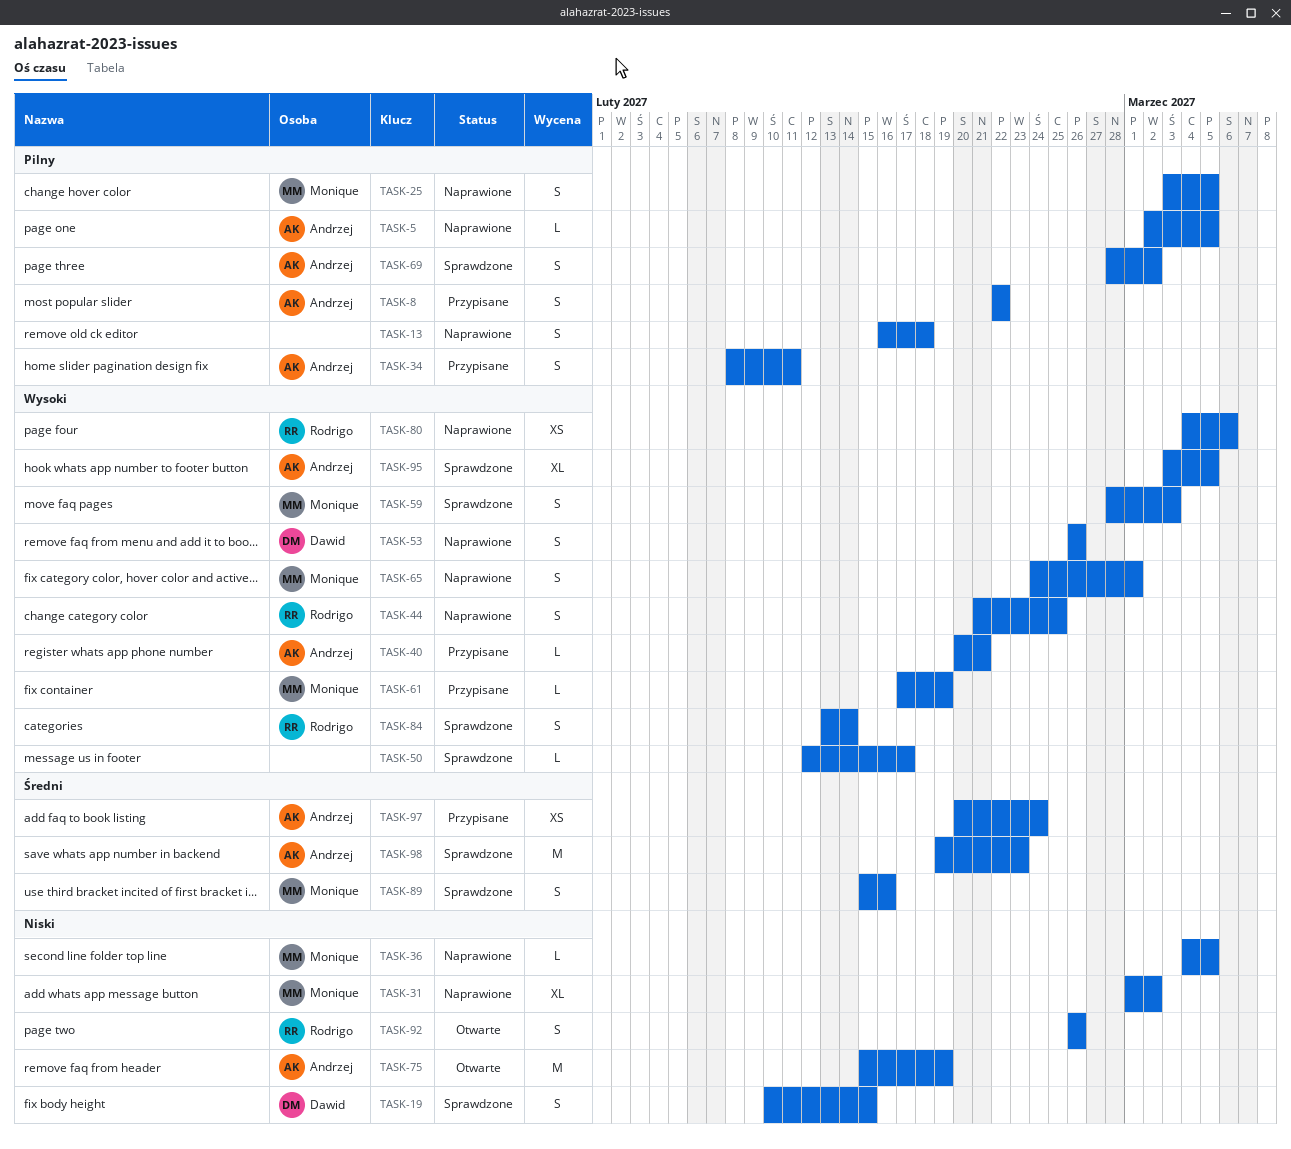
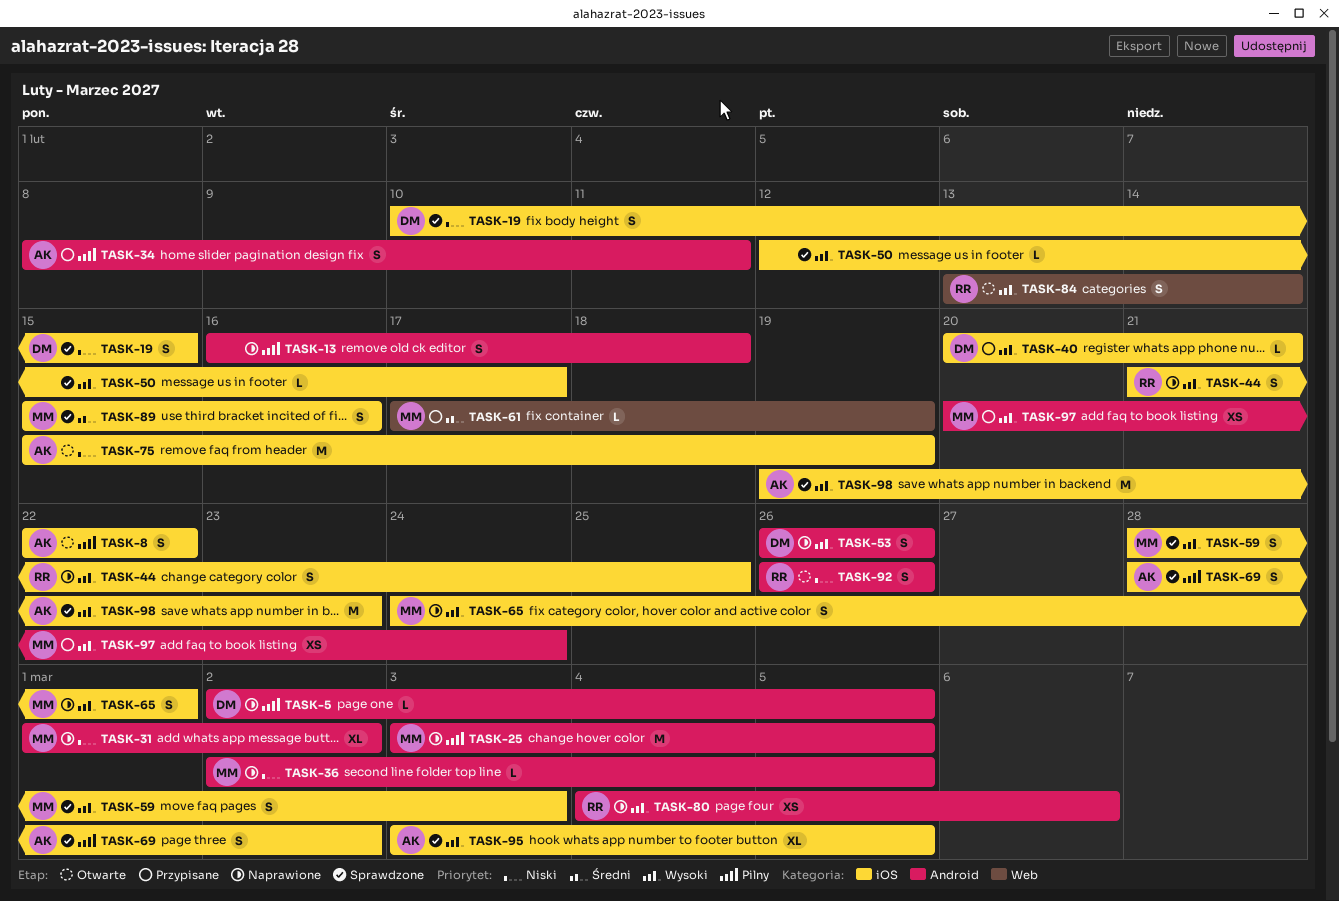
TASK-5, owner: Andrzej -> Dawid
TASK-8, status: Przypisane -> Otwarte
TASK-25, estimate: S -> M
TASK-36, start: Mar 4 -> Mar 2
TASK-40, owner: Andrzej -> Dawid
TASK-61, priority: Wysoki -> Średni
TASK-84, status: Sprawdzone -> Otwarte
TASK-97, owner: Andrzej -> Monique
TASK-97, priority: Średni -> Wysoki
TASK-98, priority: Średni -> Wysoki

